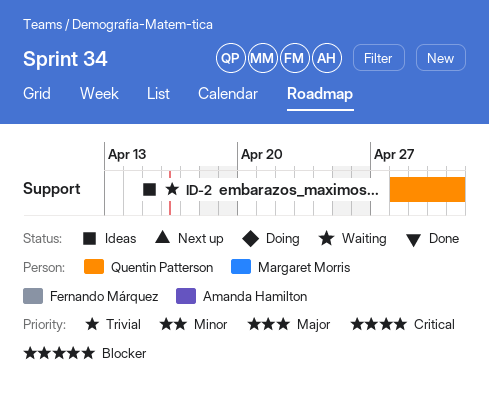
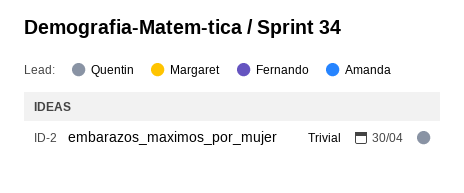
ID-2, due: May 1 -> Apr 30

